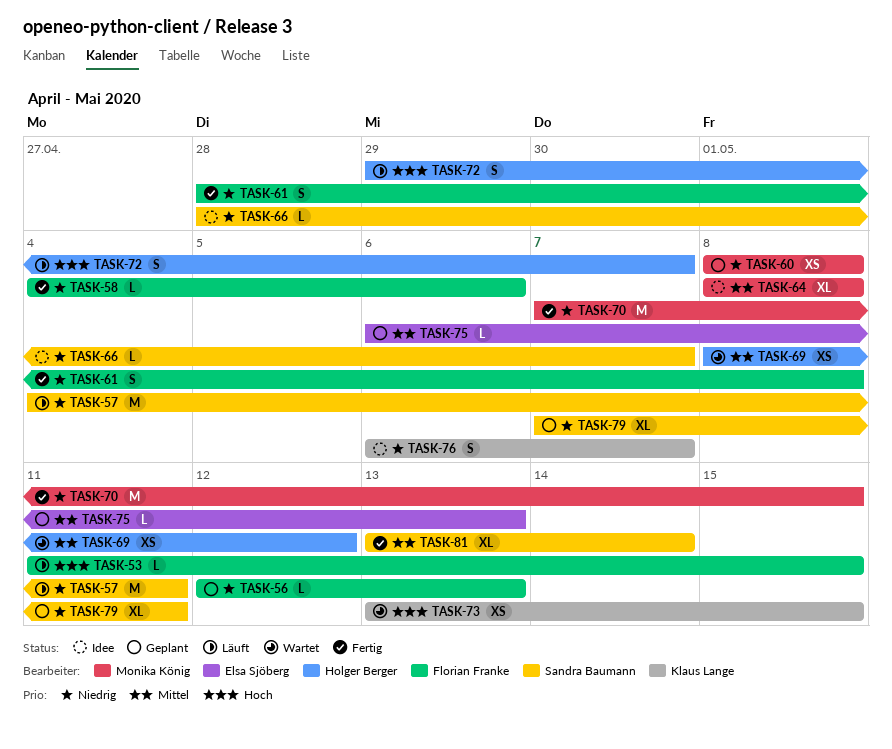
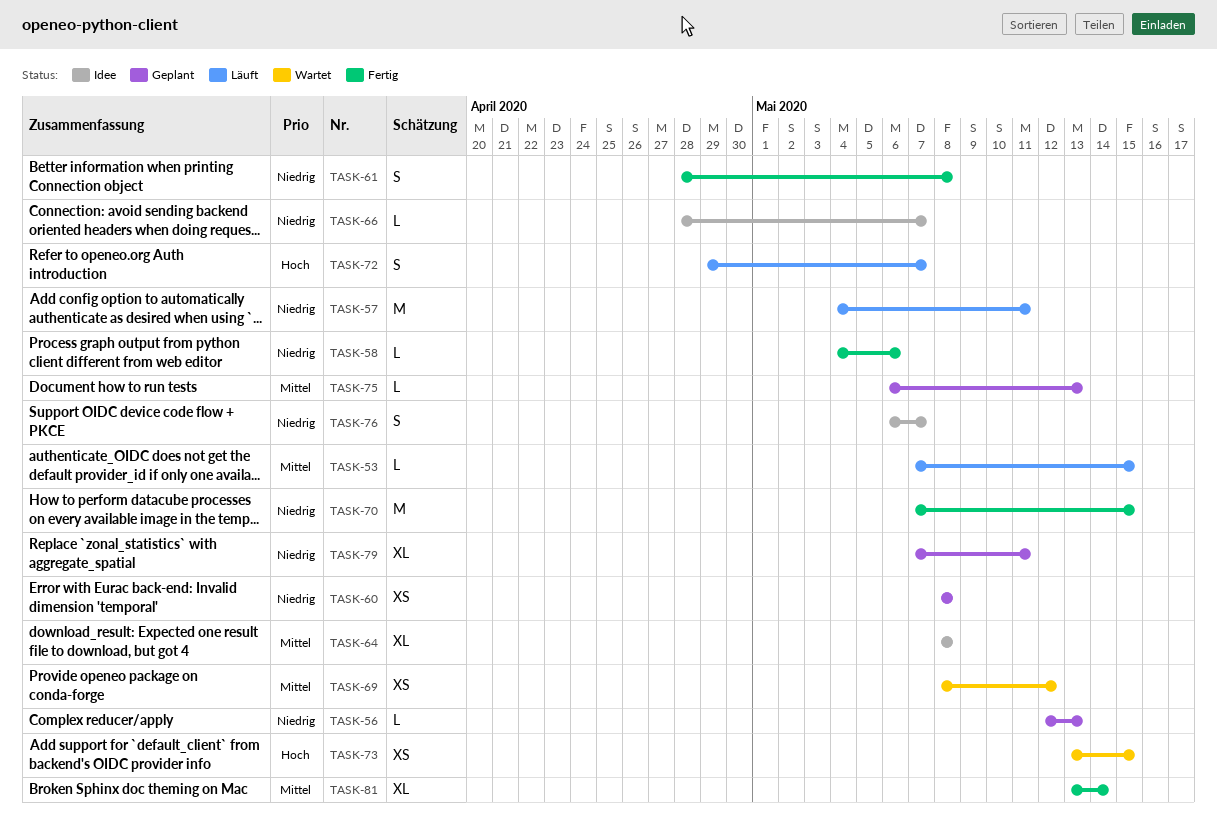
TASK-53, priority: Hoch -> Mittel
TASK-53, start: May 11 -> May 7

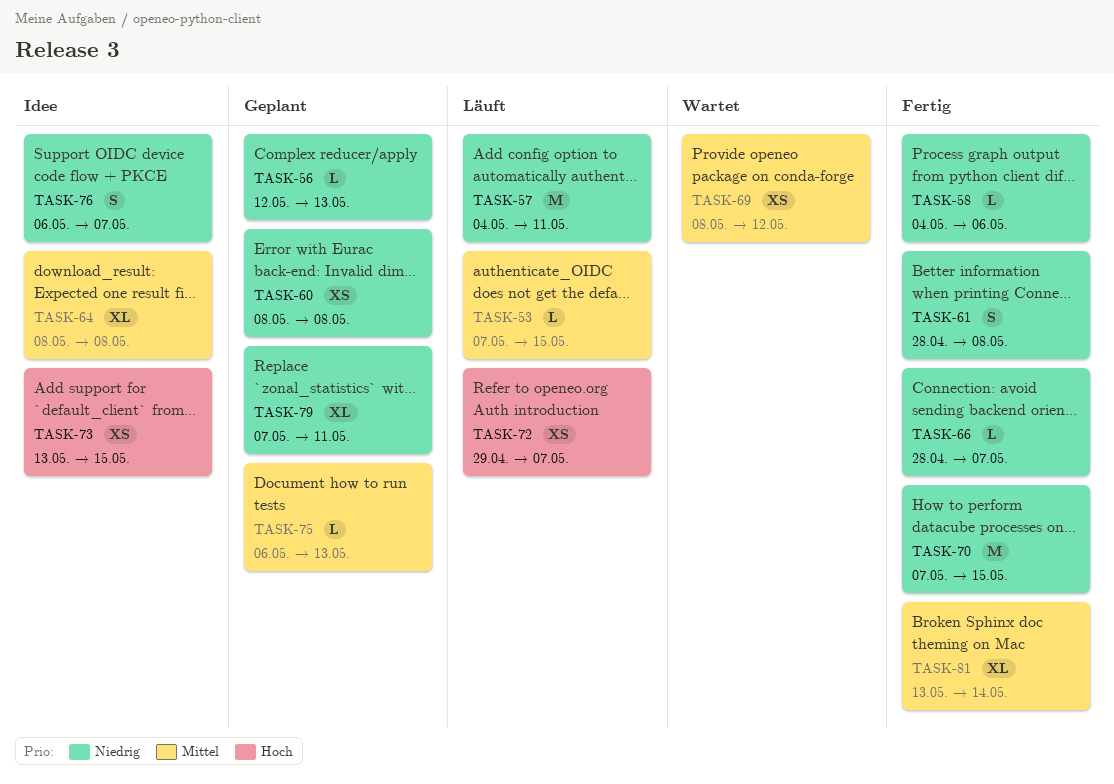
TASK-66, status: Idee -> Fertig
TASK-72, estimate: S -> XS
TASK-73, status: Wartet -> Idee

